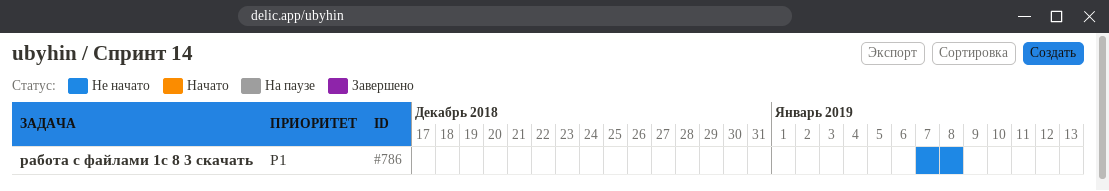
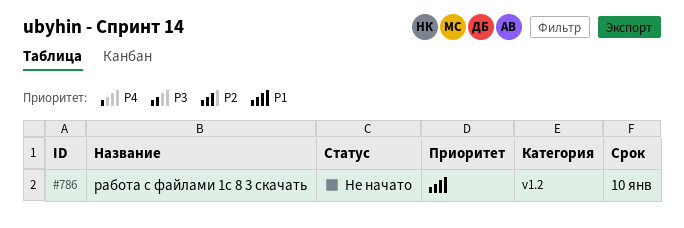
#786, due: Jan 8 -> Jan 10

